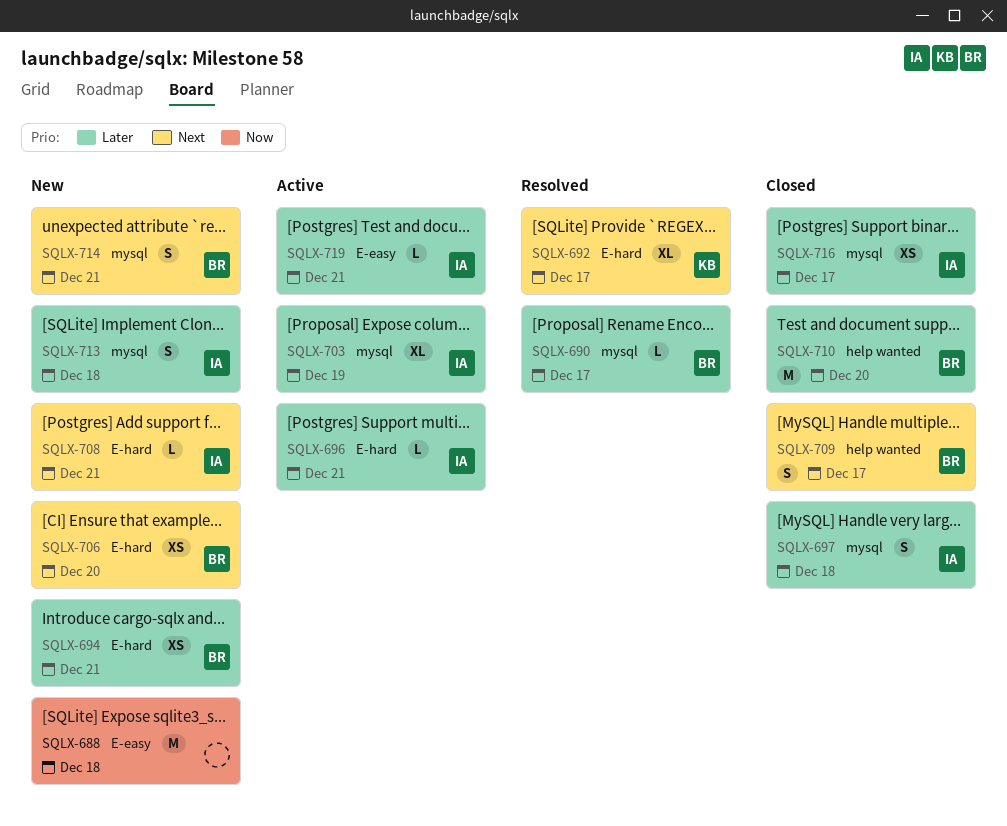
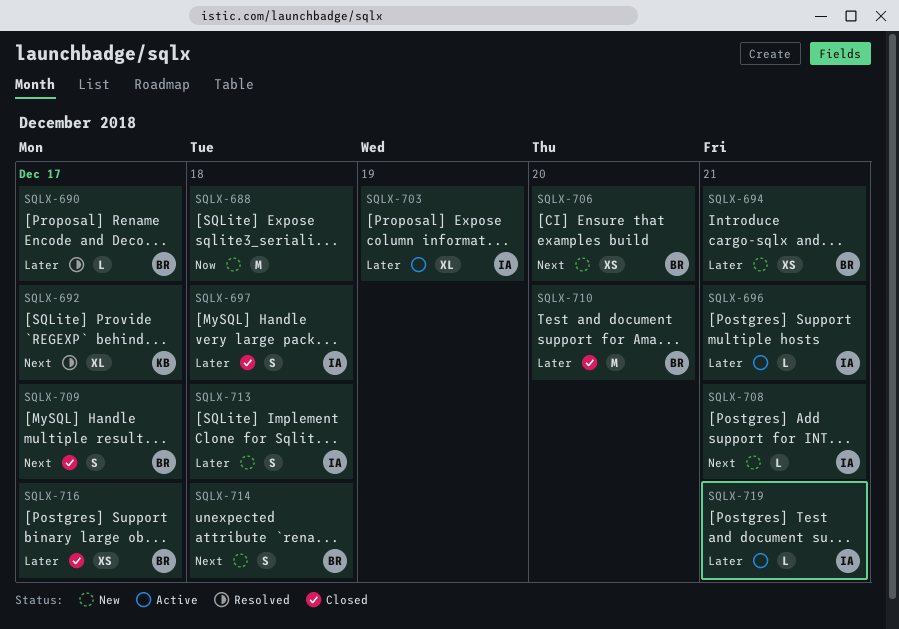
SQLX-714, due: Dec 21 -> Dec 18
SQLX-716, owner: IA -> BR

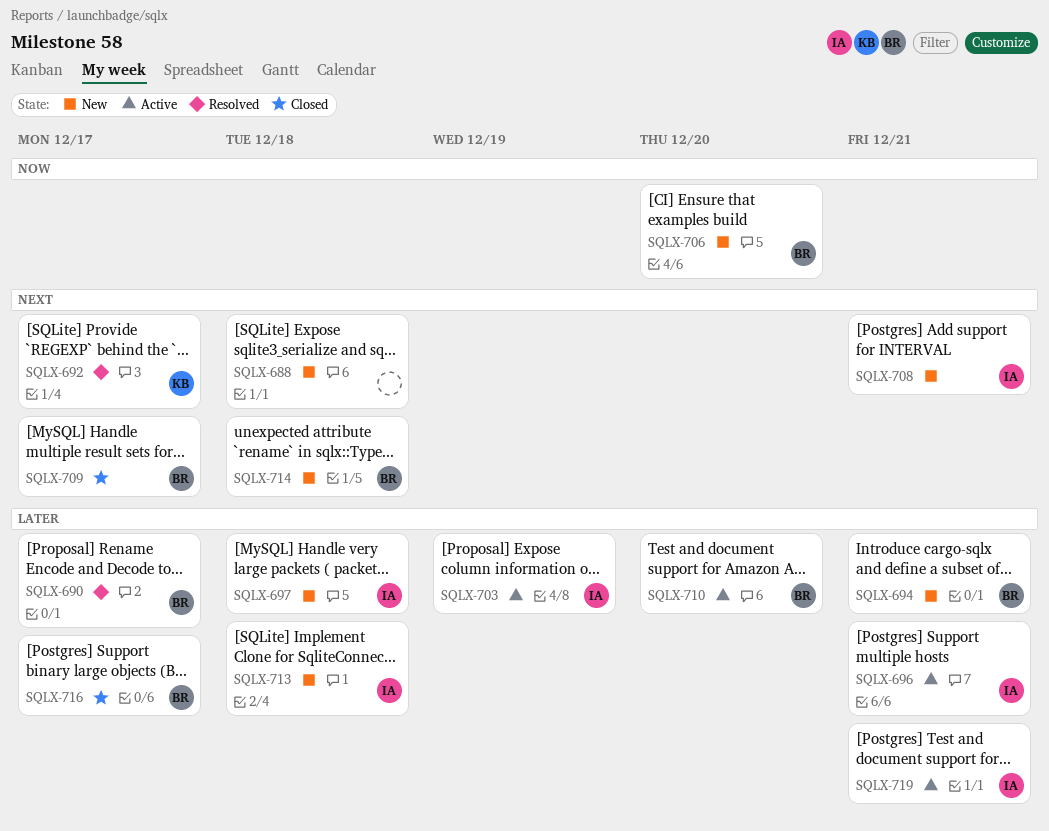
SQLX-688, priority: Now -> Next
SQLX-697, status: Closed -> New
SQLX-706, priority: Next -> Now
SQLX-710, status: Closed -> Active

